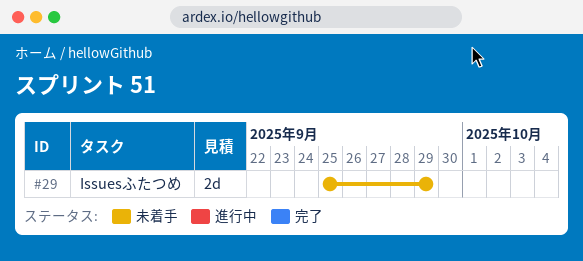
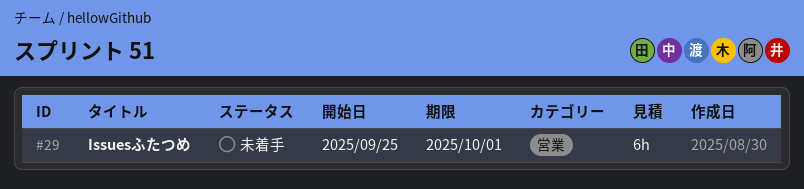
#29, estimate: 2d -> 6h
#29, due: Sep 29 -> Oct 1

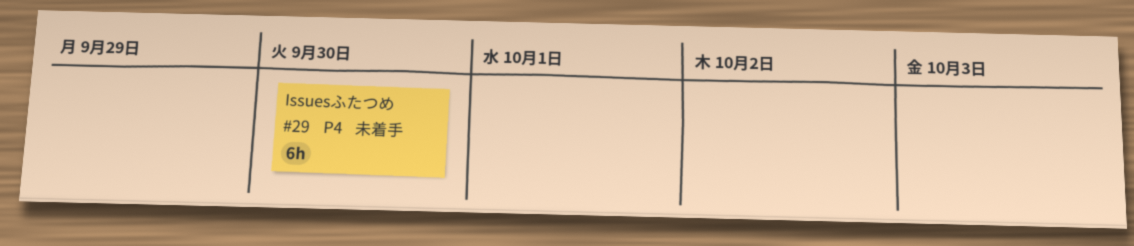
#29, due: Oct 1 -> Sep 30

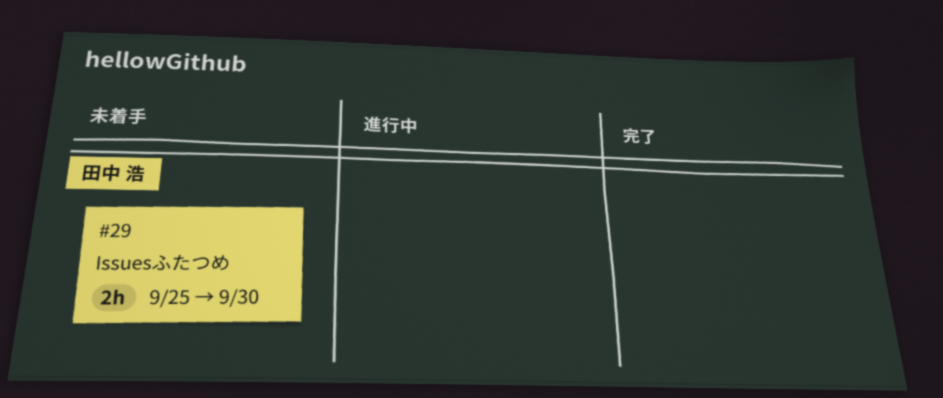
#29, estimate: 6h -> 2h

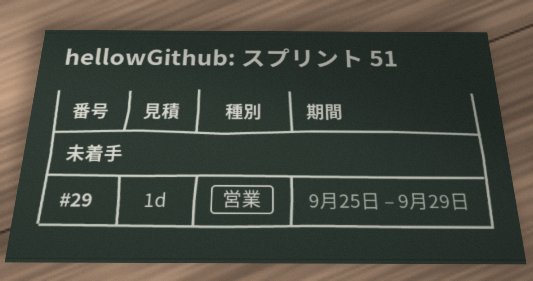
#29, estimate: 2h -> 1d
#29, due: Sep 30 -> Sep 29

